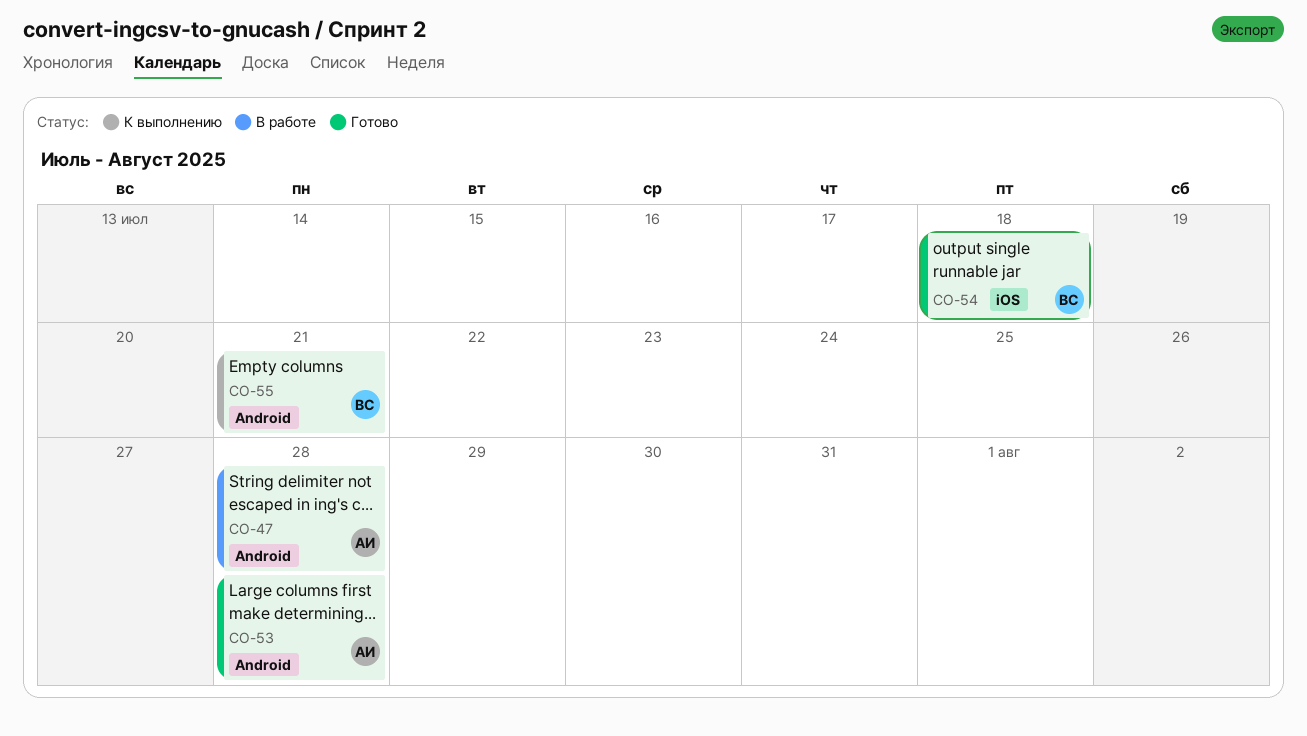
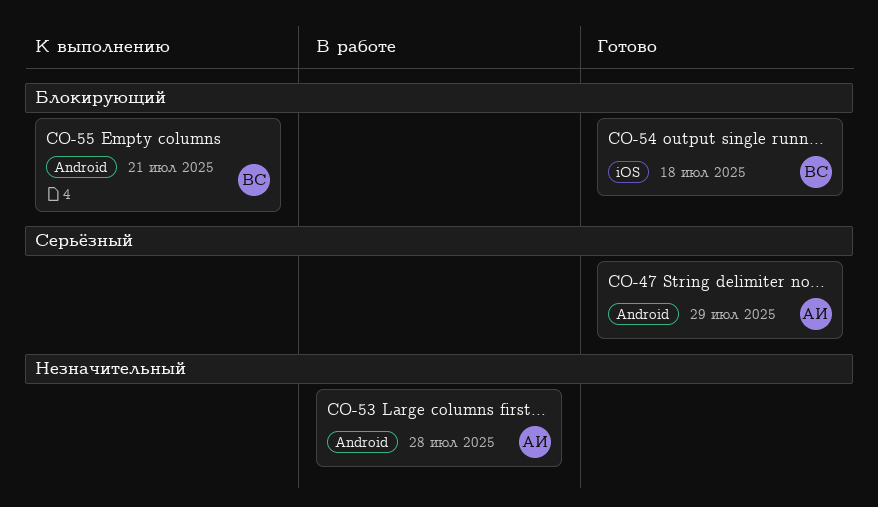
CO-47, status: В работе -> Готово
CO-47, due: Jul 28 -> Jul 29
CO-53, status: Готово -> В работе

